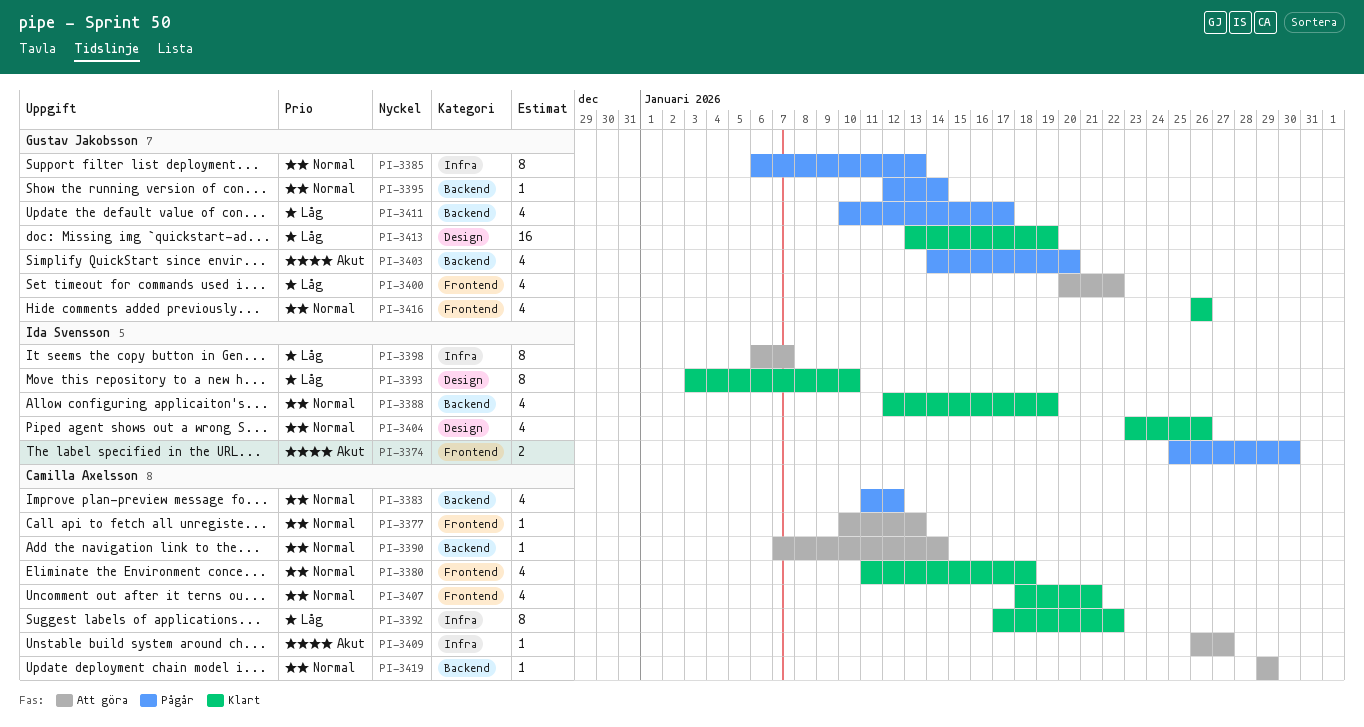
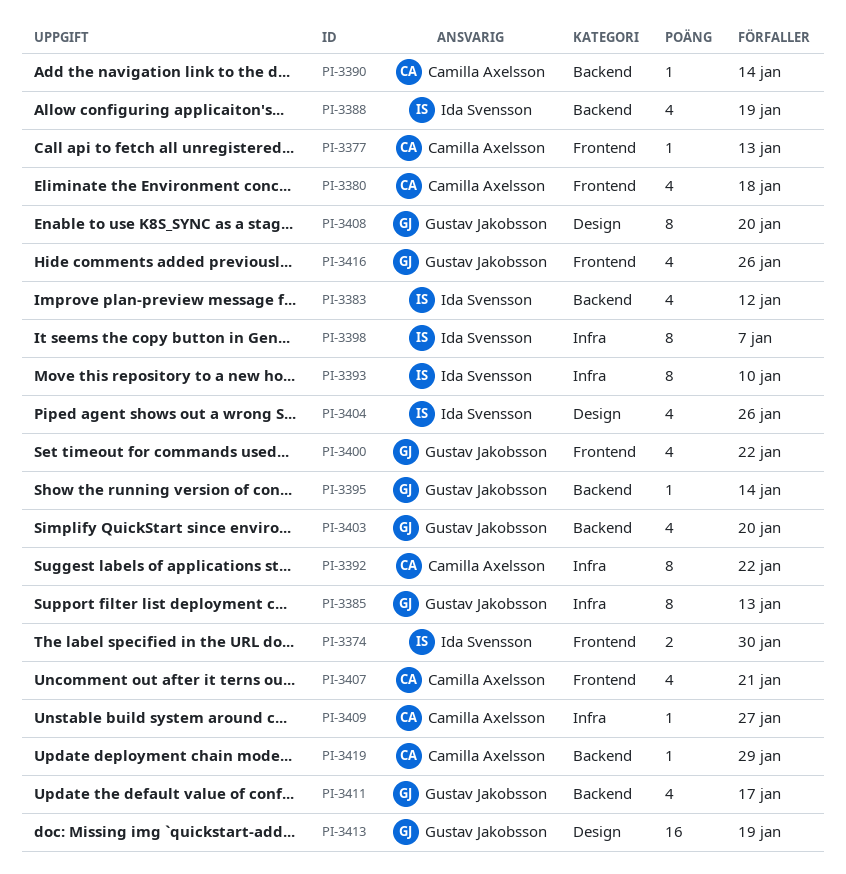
PI-3383, owner: Camilla Axelsson -> Ida Svensson
PI-3393, label: Design -> Infra
PI-3408: none -> present

